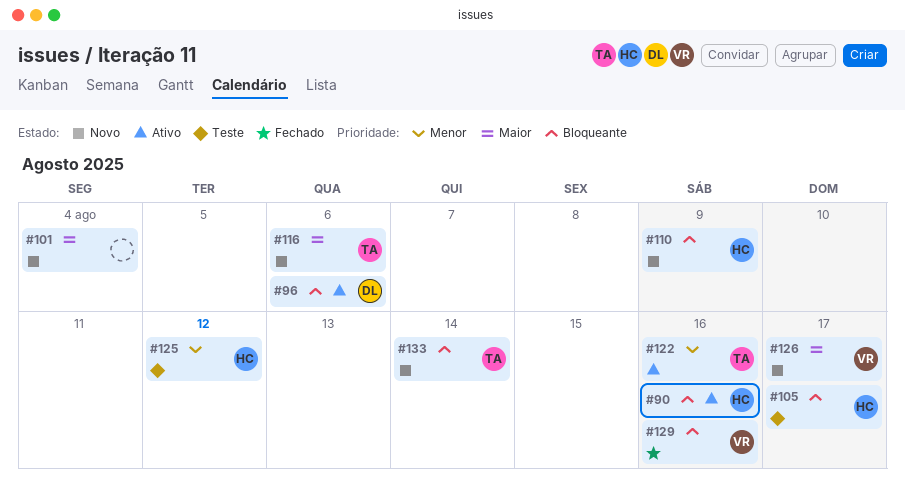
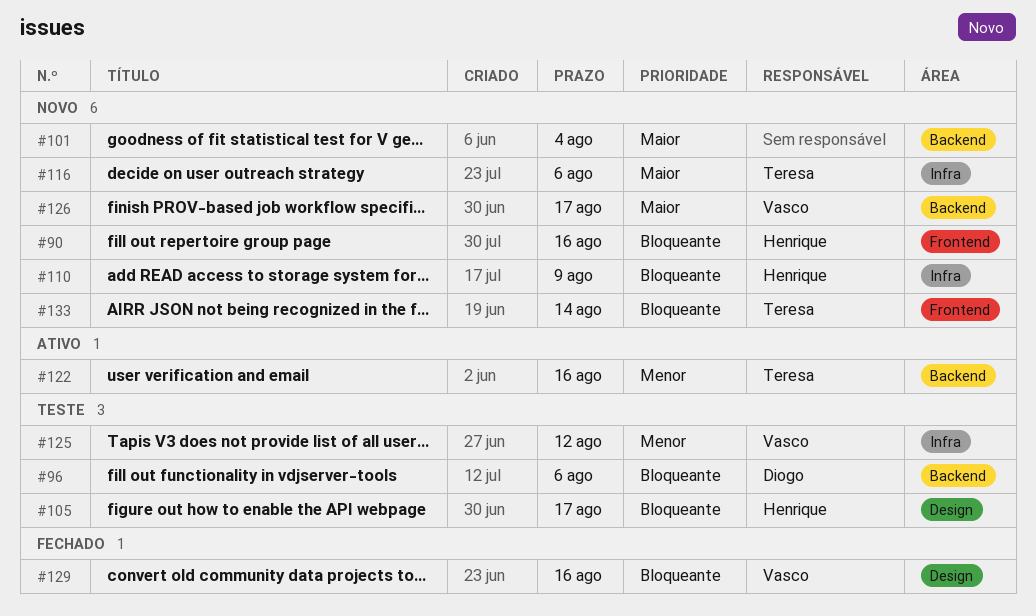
#90, status: Ativo -> Novo
#96, status: Ativo -> Teste
#125, owner: Henrique -> Vasco

